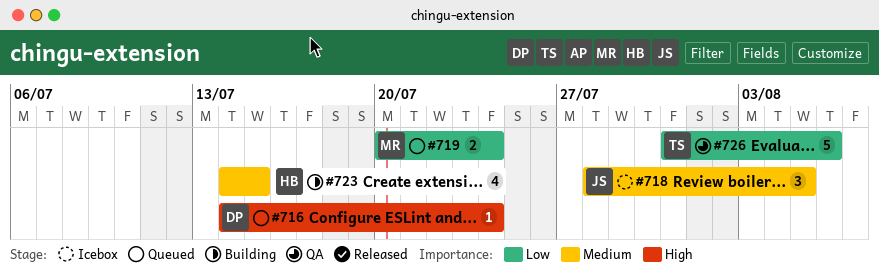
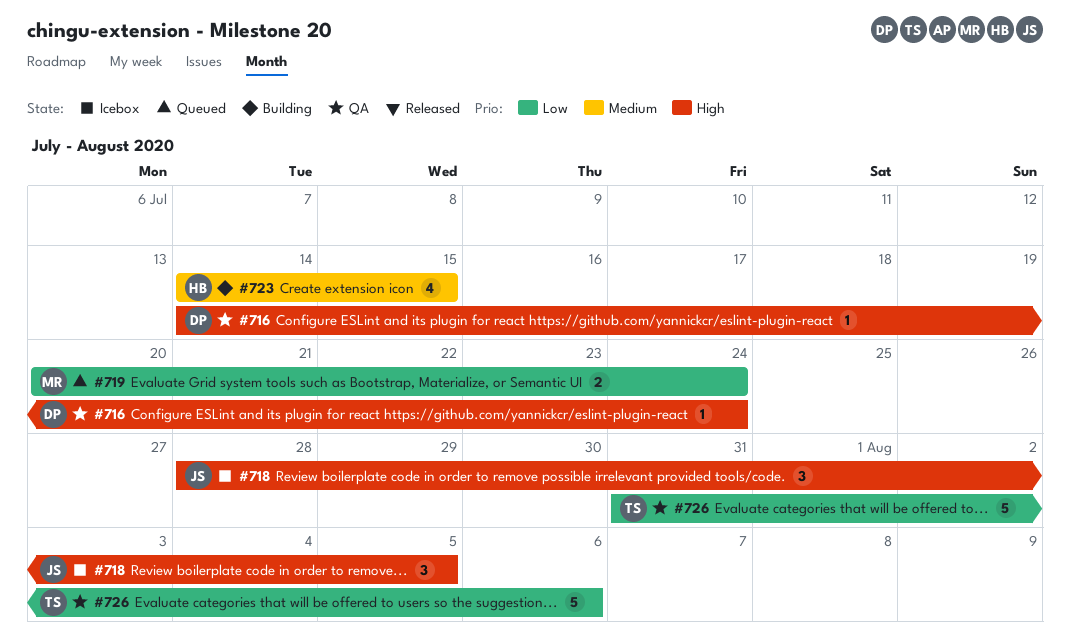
#716, status: Queued -> QA
#718, priority: Medium -> High

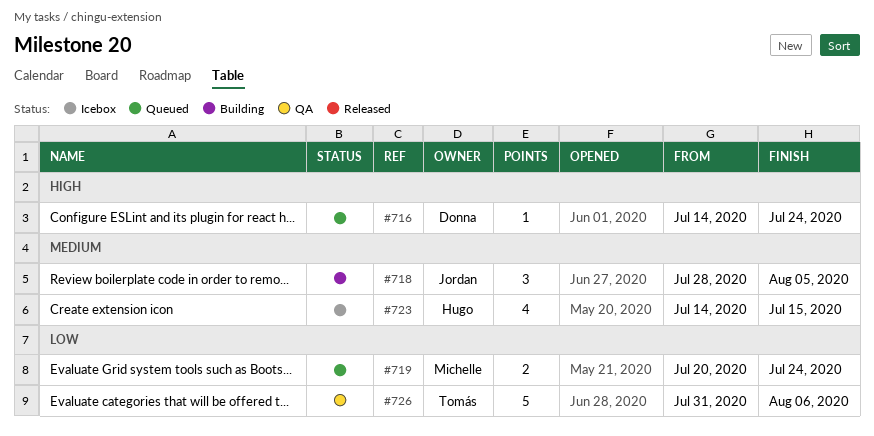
#716, status: QA -> Queued
#718, status: Icebox -> Building
#718, priority: High -> Medium
#723, status: Building -> Icebox

